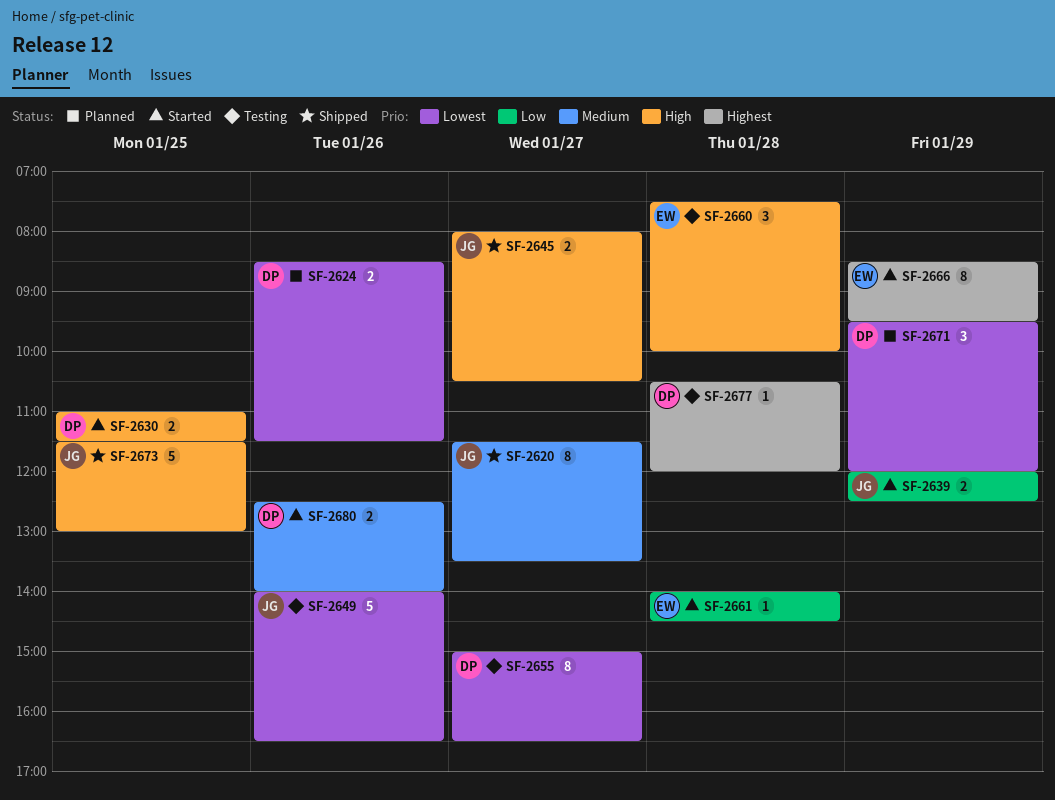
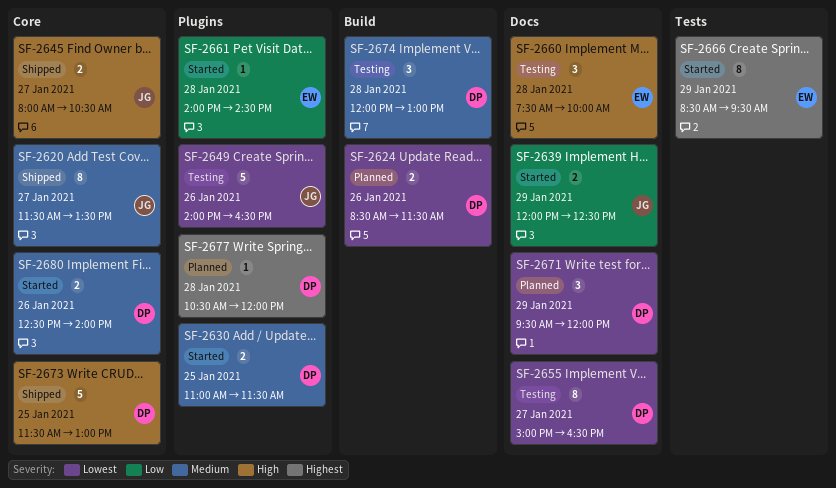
SF-2630, priority: High -> Medium
SF-2673, owner: JG -> DP
SF-2674: none -> present
SF-2677, status: Testing -> Planned

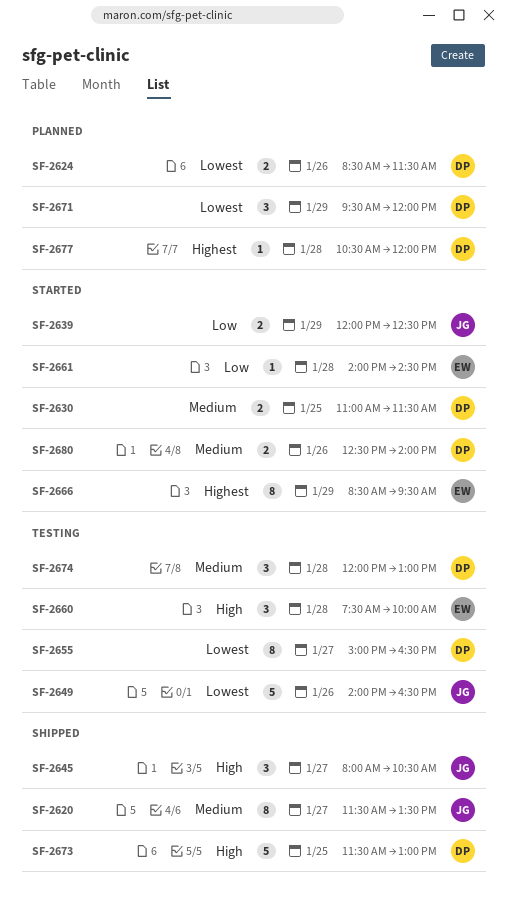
SF-2645, estimate: 2 -> 3

